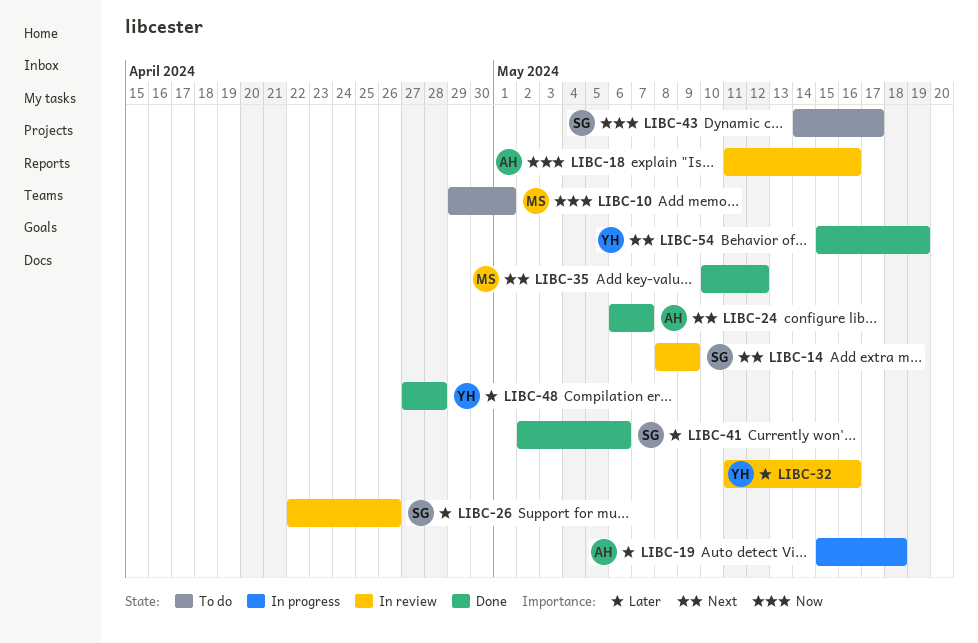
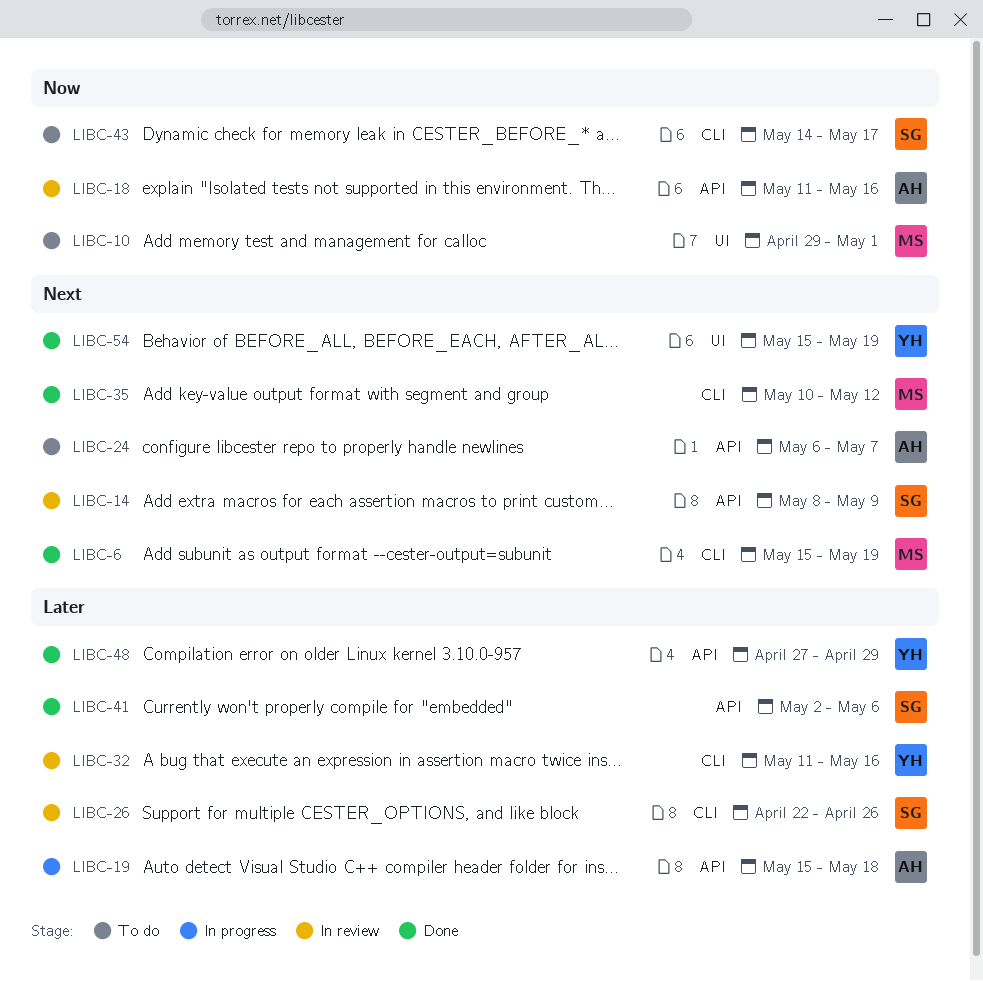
LIBC-6: none -> present
LIBC-24, status: Done -> To do
LIBC-48, due: Apr 28 -> Apr 29

